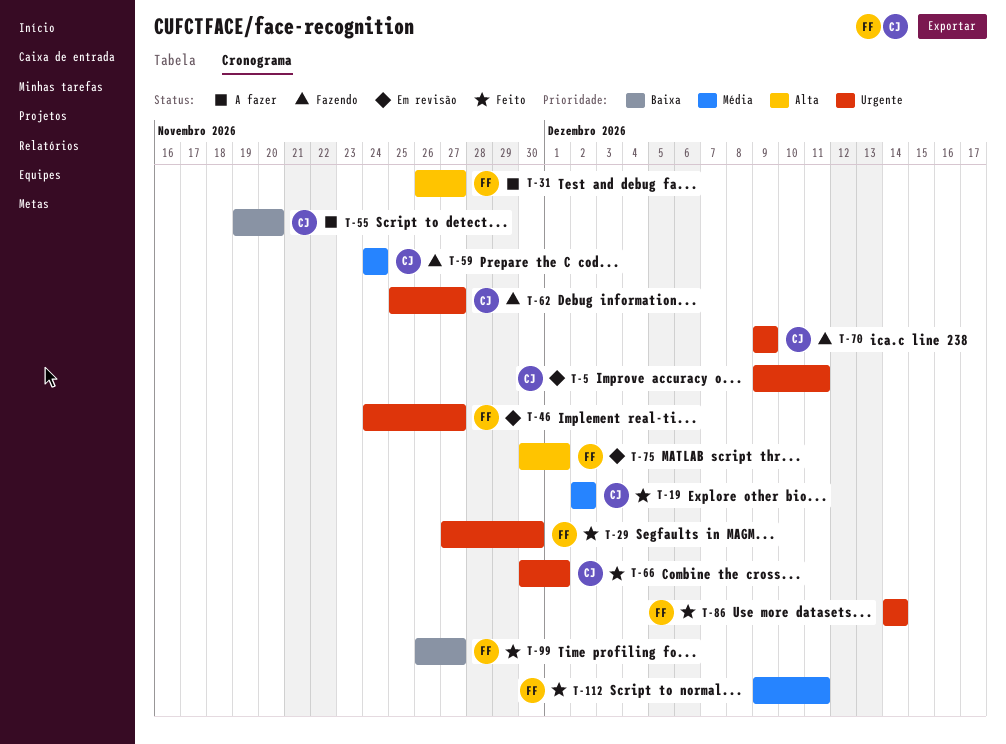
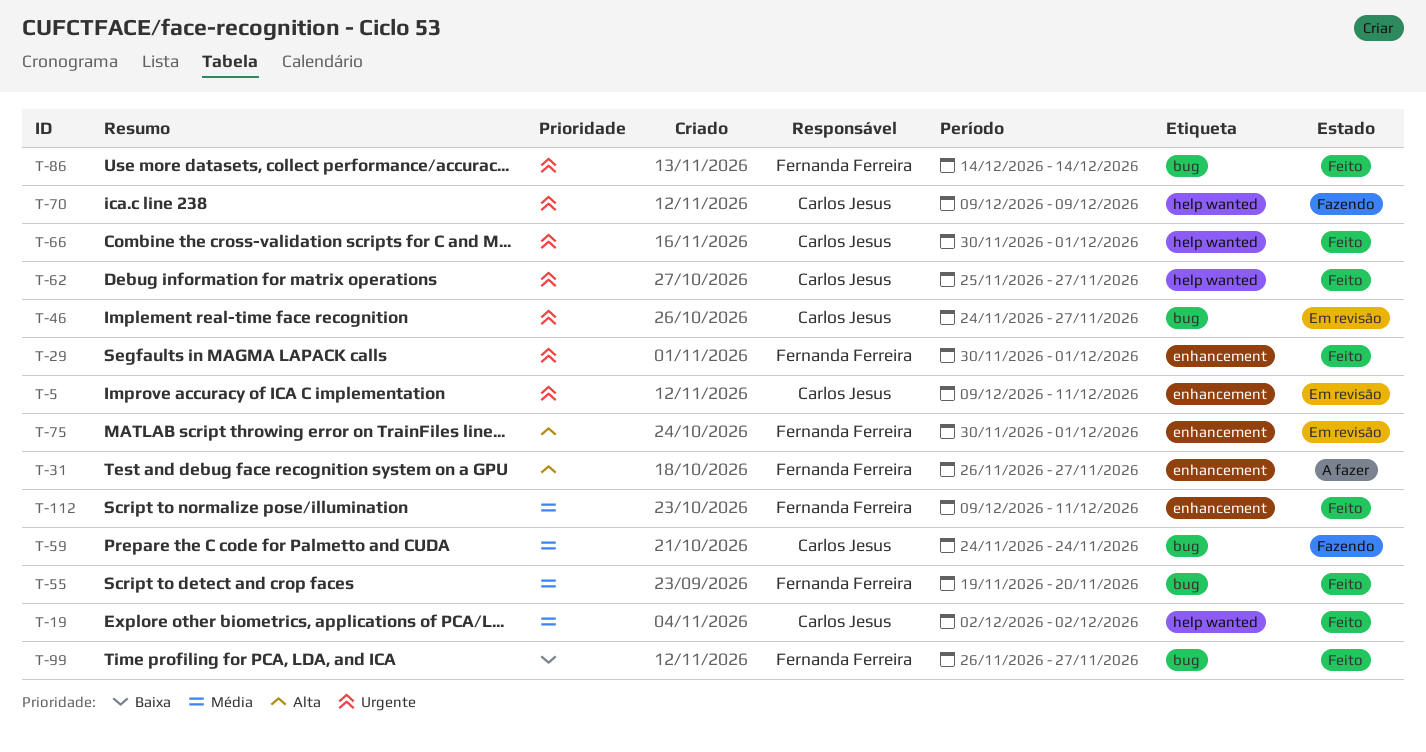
T-29, start: Nov 27 -> Nov 30
T-29, due: Nov 30 -> Dec 1
T-46, owner: Fernanda Ferreira -> Carlos Jesus
T-55, status: A fazer -> Feito
T-55, owner: Carlos Jesus -> Fernanda Ferreira
T-55, priority: Baixa -> Média
T-62, status: Fazendo -> Feito

